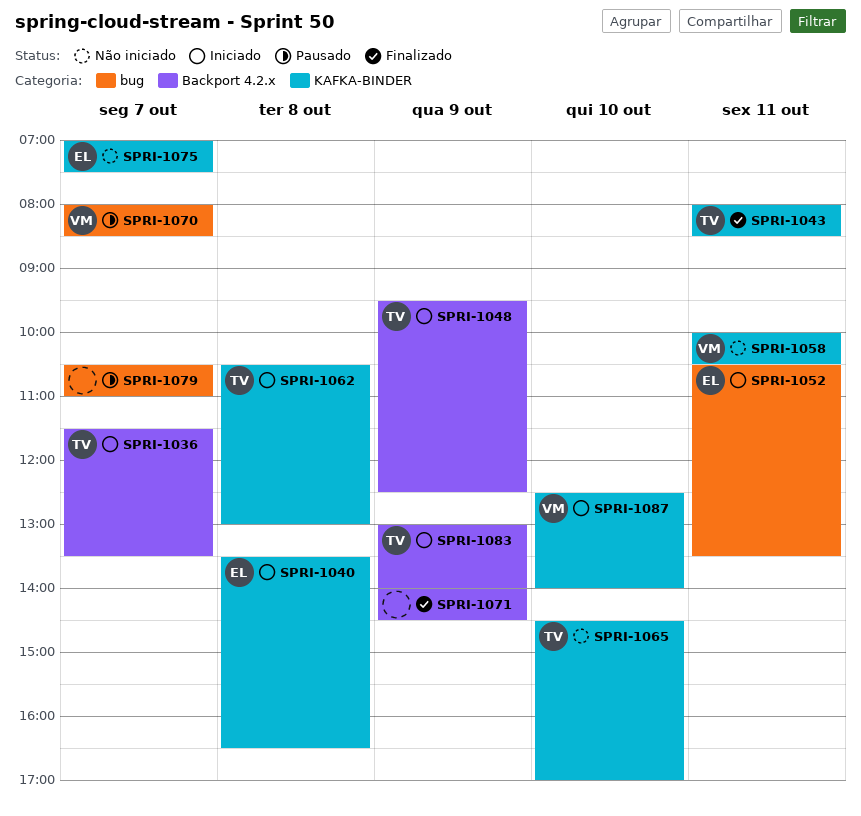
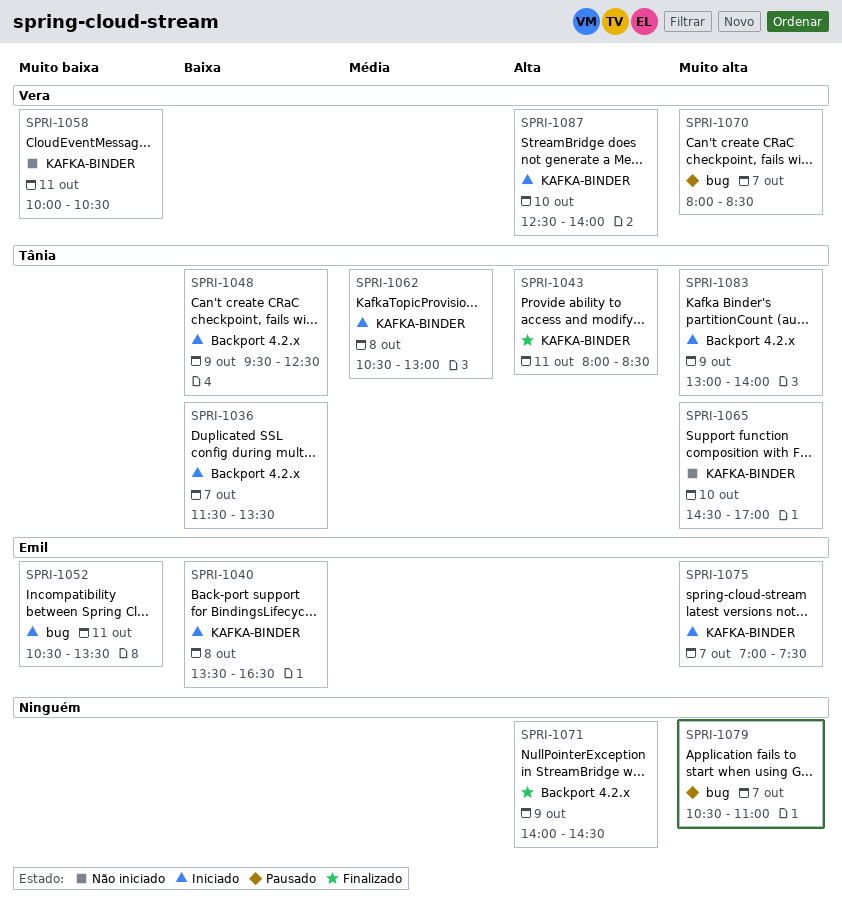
SPRI-1075, status: Não iniciado -> Iniciado

